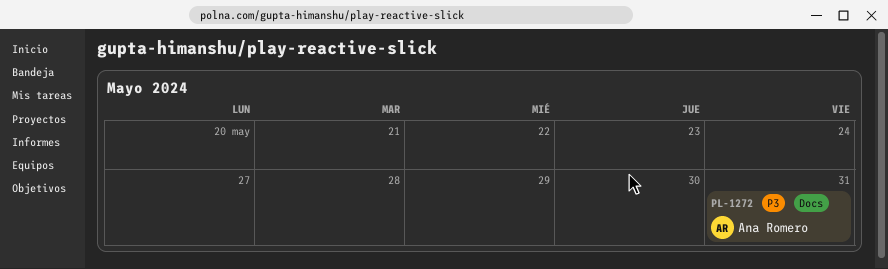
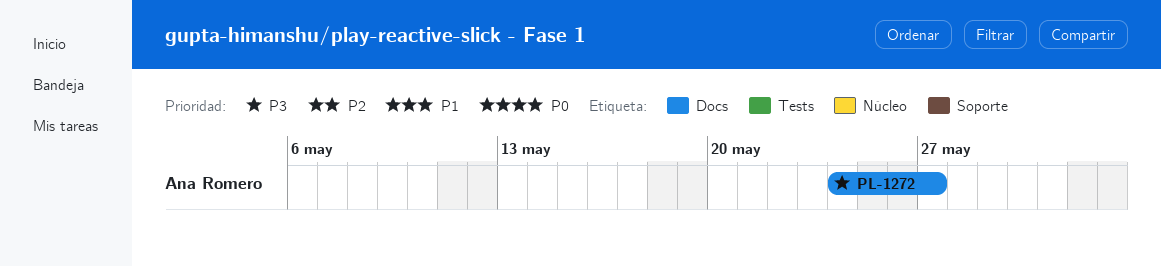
PL-1272, due: May 31 -> May 27

